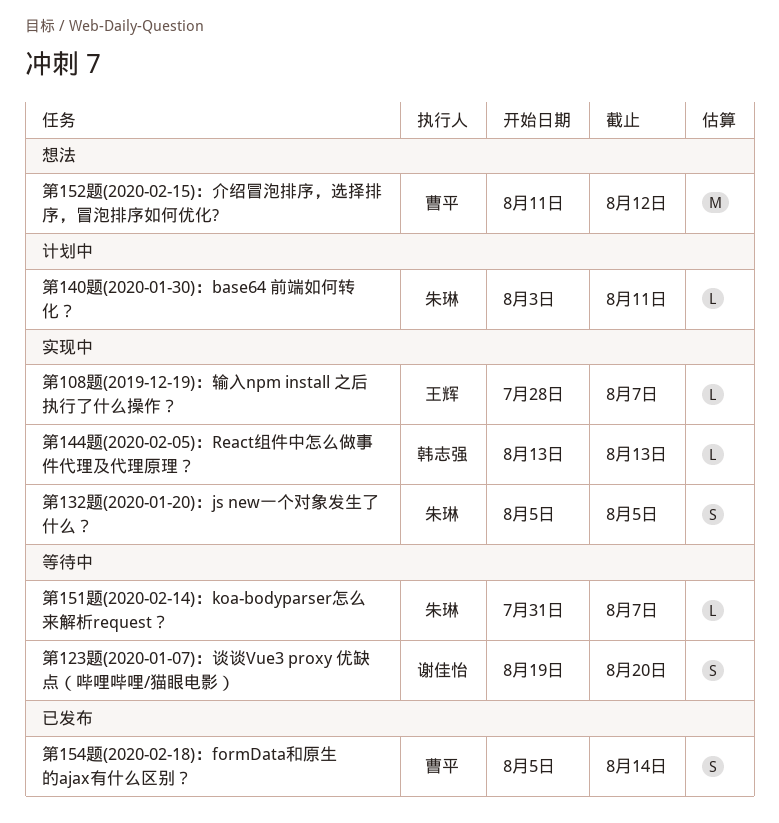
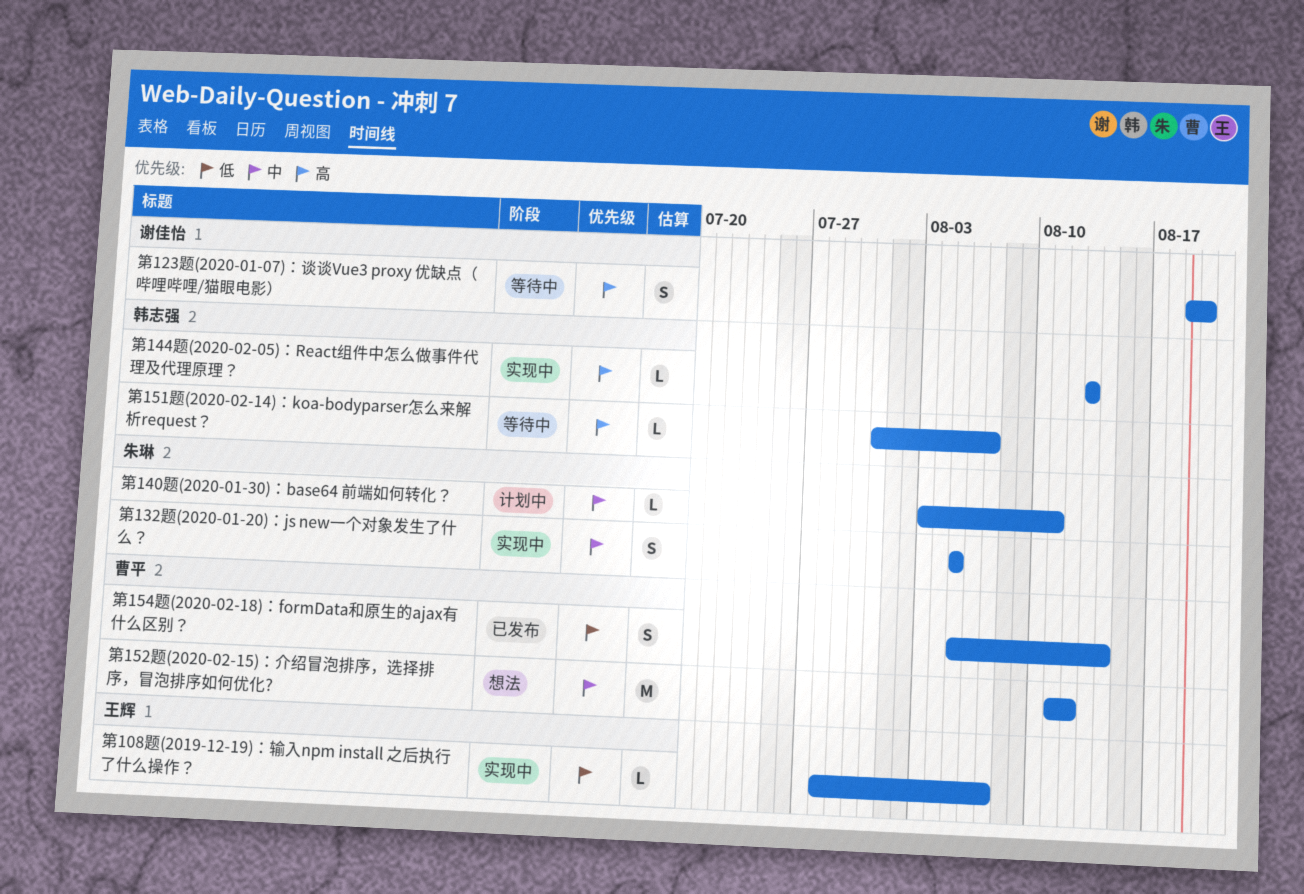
第151题(2020-02-14)：koa-bodyparser怎么来解析request？, owner: 朱琳 -> 韩志强

